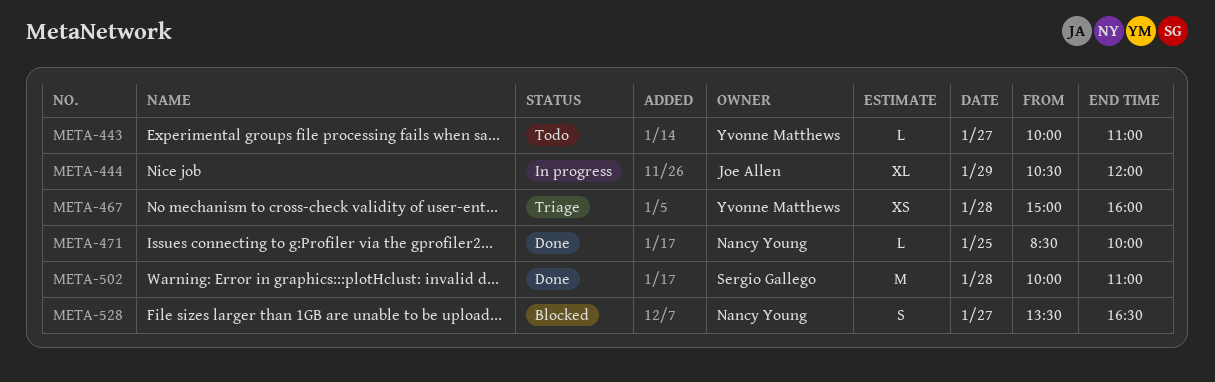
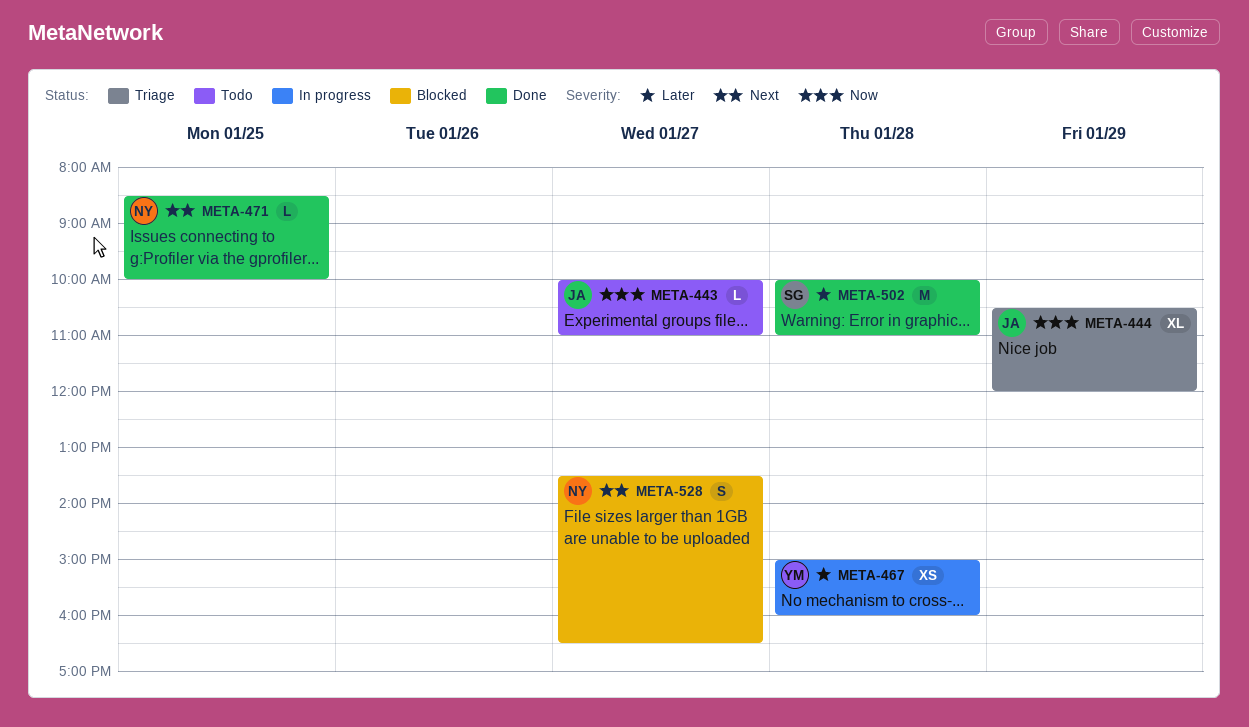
META-443, owner: Yvonne Matthews -> Joe Allen
META-444, status: In progress -> Triage
META-467, status: Triage -> In progress

